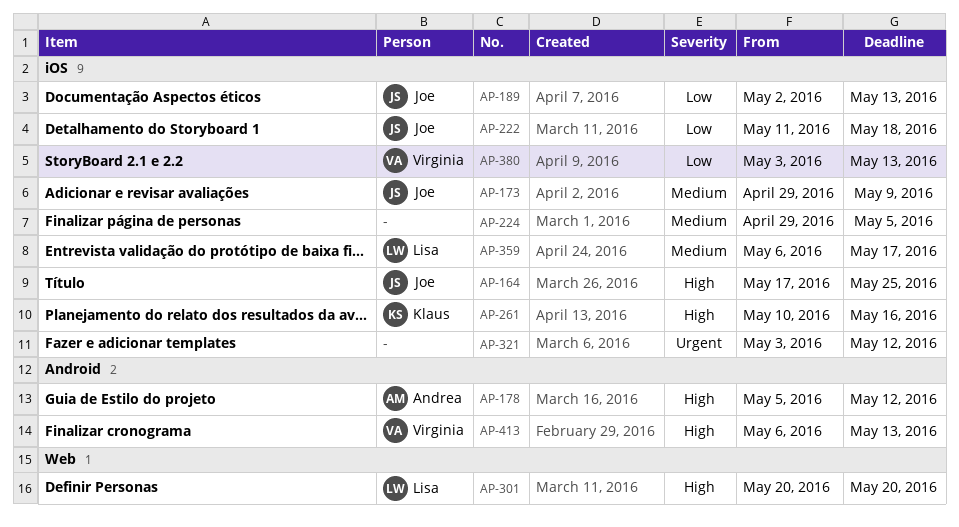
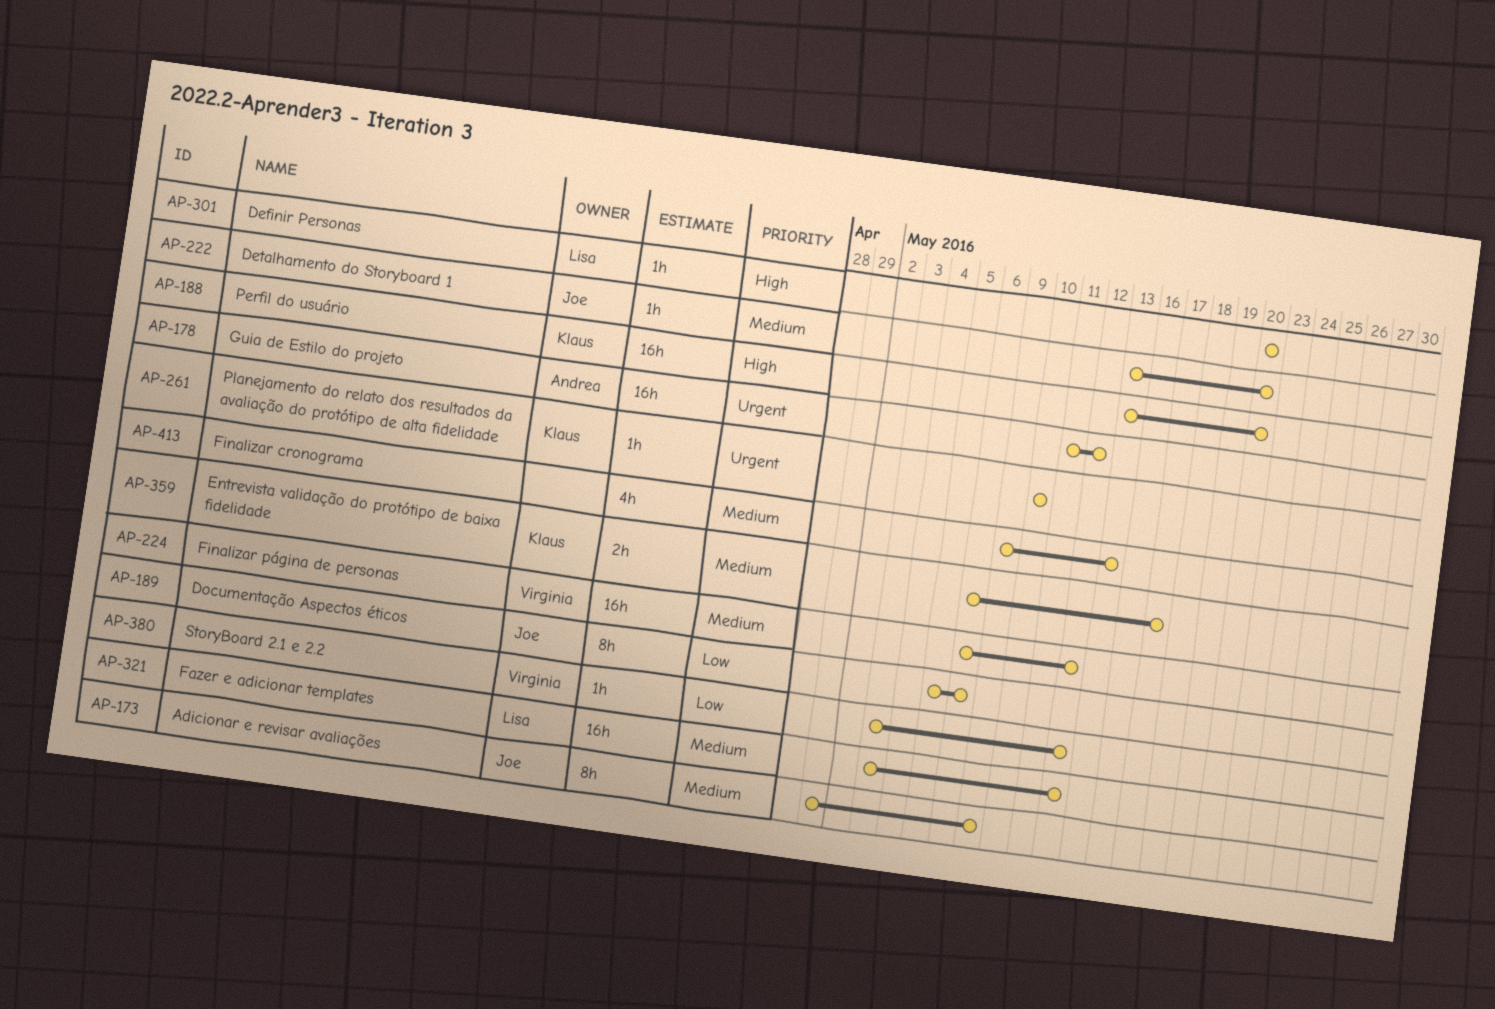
AP-164: present -> none
AP-178, priority: High -> Urgent
AP-178, start: May 5 -> May 11
AP-188: none -> present
AP-189, start: May 2 -> May 5
AP-189, due: May 13 -> May 6
AP-222, priority: Low -> Medium
AP-222, start: May 11 -> May 13
AP-222, due: May 18 -> May 20
AP-224, owner: none -> Virginia
AP-224, start: Apr 29 -> May 6
AP-224, due: May 5 -> May 12
AP-261, priority: High -> Urgent
AP-261, due: May 16 -> May 10
AP-321, owner: none -> Lisa
AP-321, priority: Urgent -> Medium
AP-359, owner: Lisa -> Klaus
AP-380, due: May 13 -> May 12
AP-413, owner: Virginia -> none
AP-413, priority: High -> Medium
AP-413, start: May 6 -> May 9

